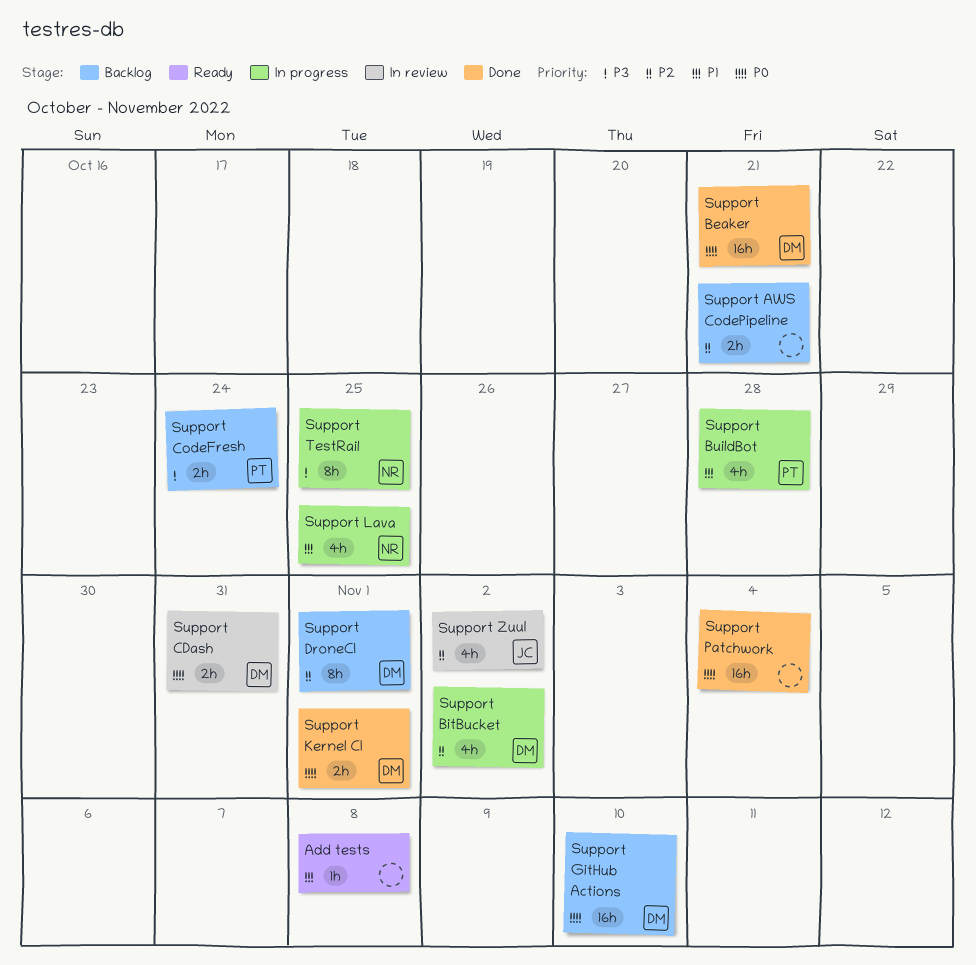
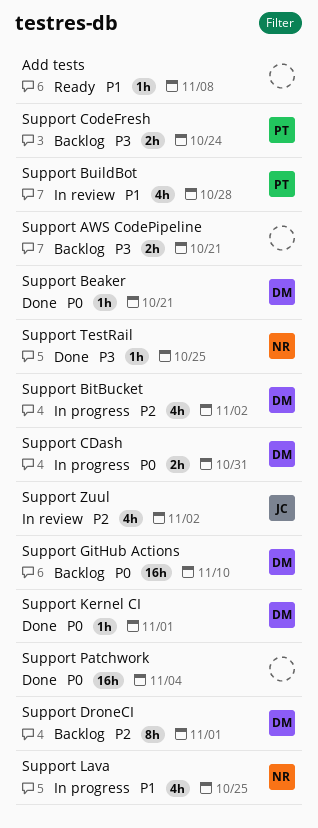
Support AWS CodePipeline, priority: P2 -> P3
Support Beaker, estimate: 16h -> 1h
Support BuildBot, status: In progress -> In review
Support CDash, status: In review -> In progress
Support Kernel CI, estimate: 2h -> 1h
Support TestRail, status: In progress -> Done
Support TestRail, estimate: 8h -> 1h

